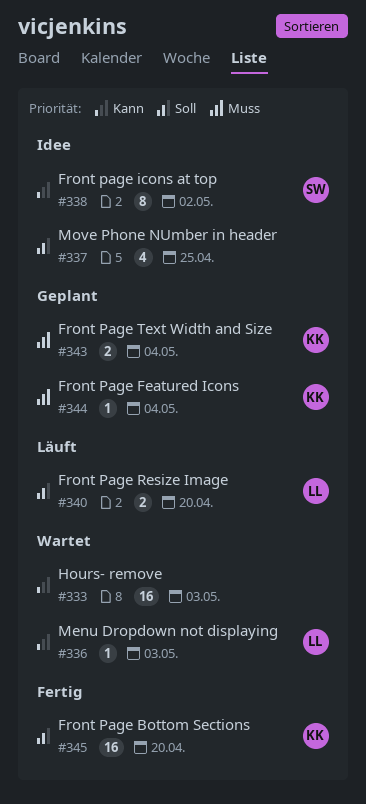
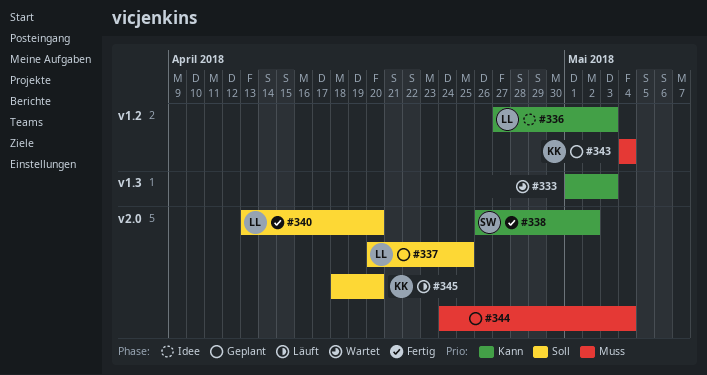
#336, status: Wartet -> Idee
#337, status: Idee -> Geplant
#337, owner: none -> LL
#338, status: Idee -> Fertig
#340, status: Läuft -> Fertig
#344, owner: KK -> none
#345, status: Fertig -> Läuft

